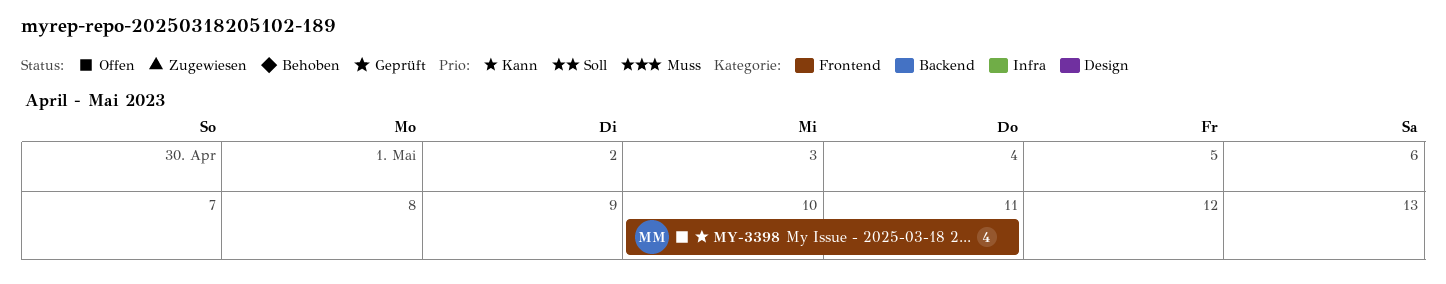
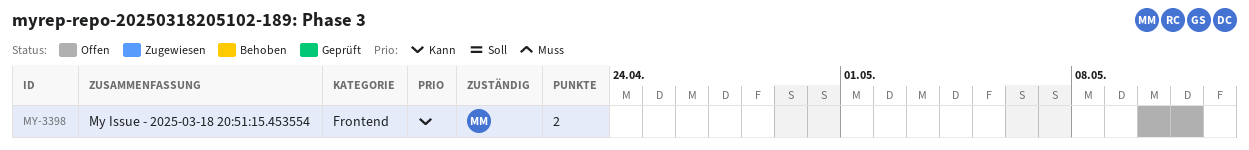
MY-3398, estimate: 4 -> 2

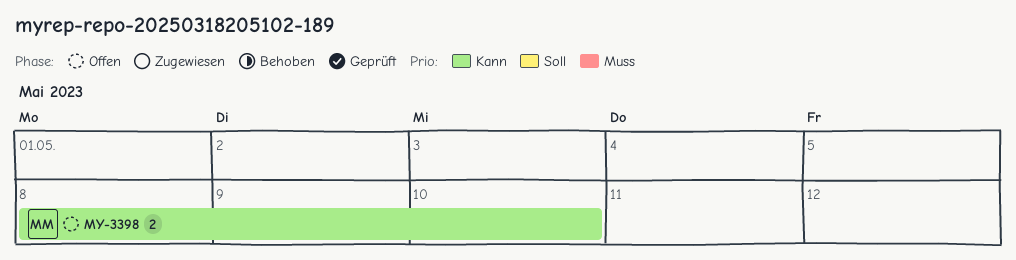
MY-3398, start: May 10 -> May 8
MY-3398, due: May 11 -> May 10

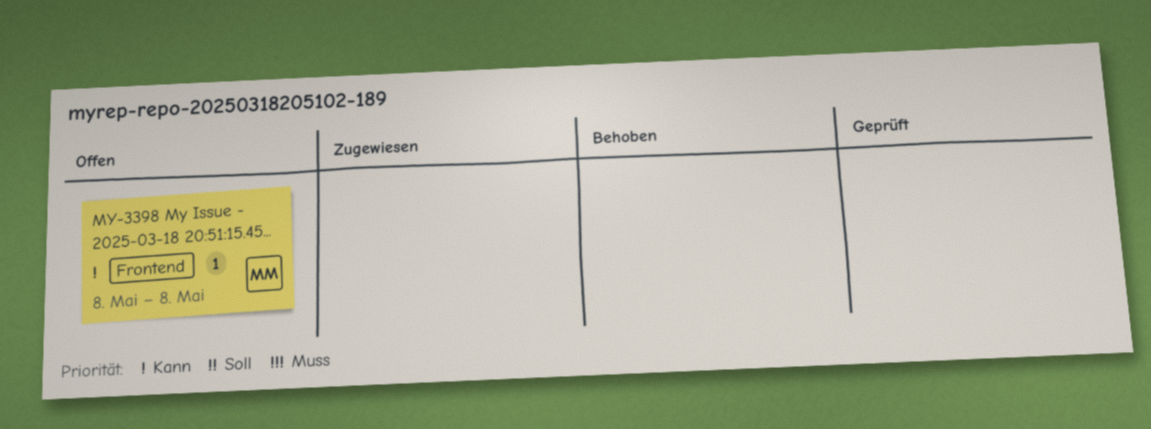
MY-3398, estimate: 2 -> 1
MY-3398, due: May 10 -> May 8

